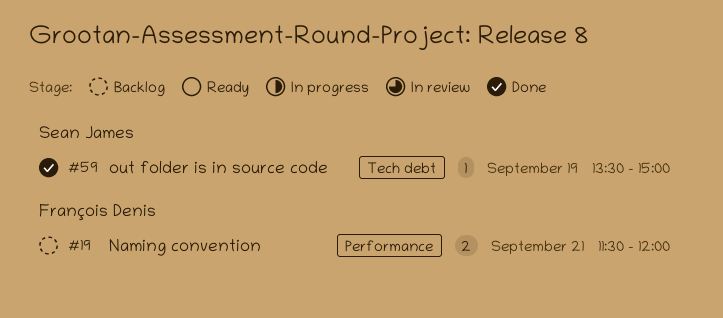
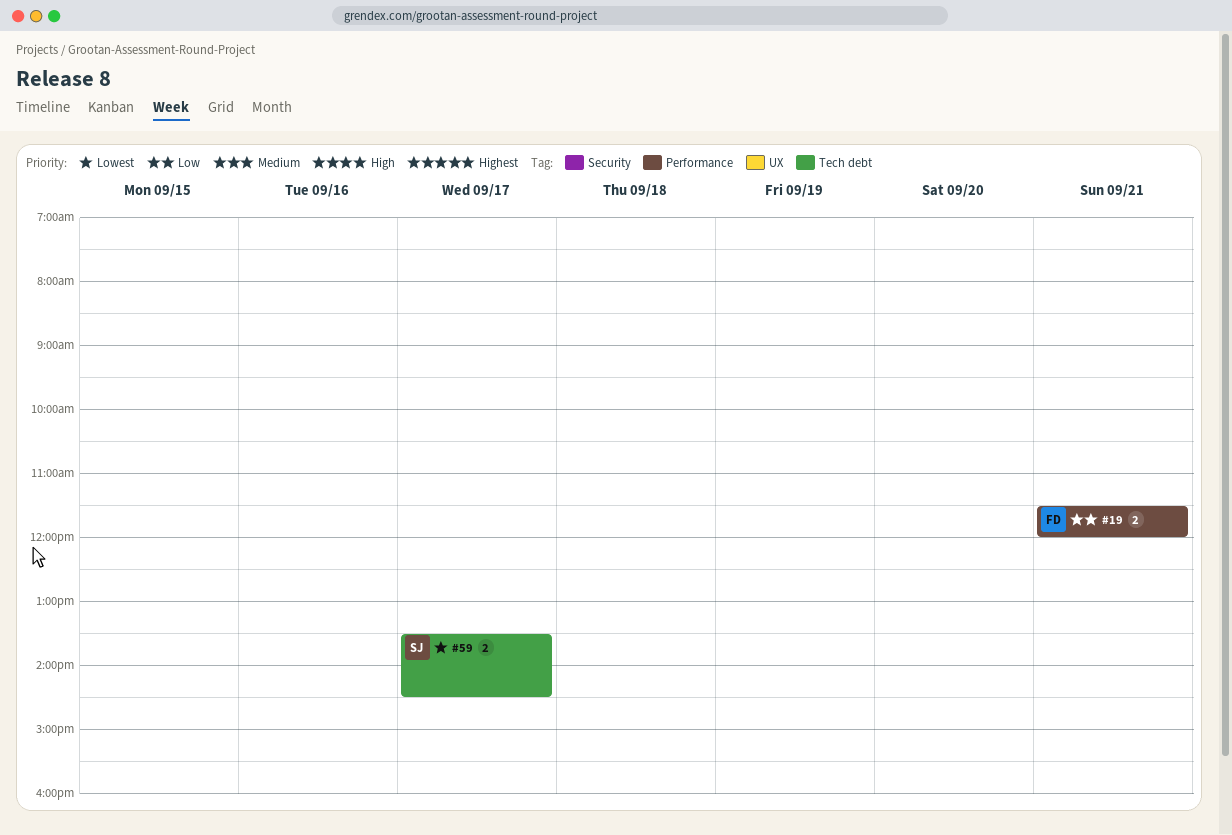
#59, estimate: 1 -> 2
#59, day: Sep 19 -> Sep 17
#59, ends: 15:00 -> 14:30

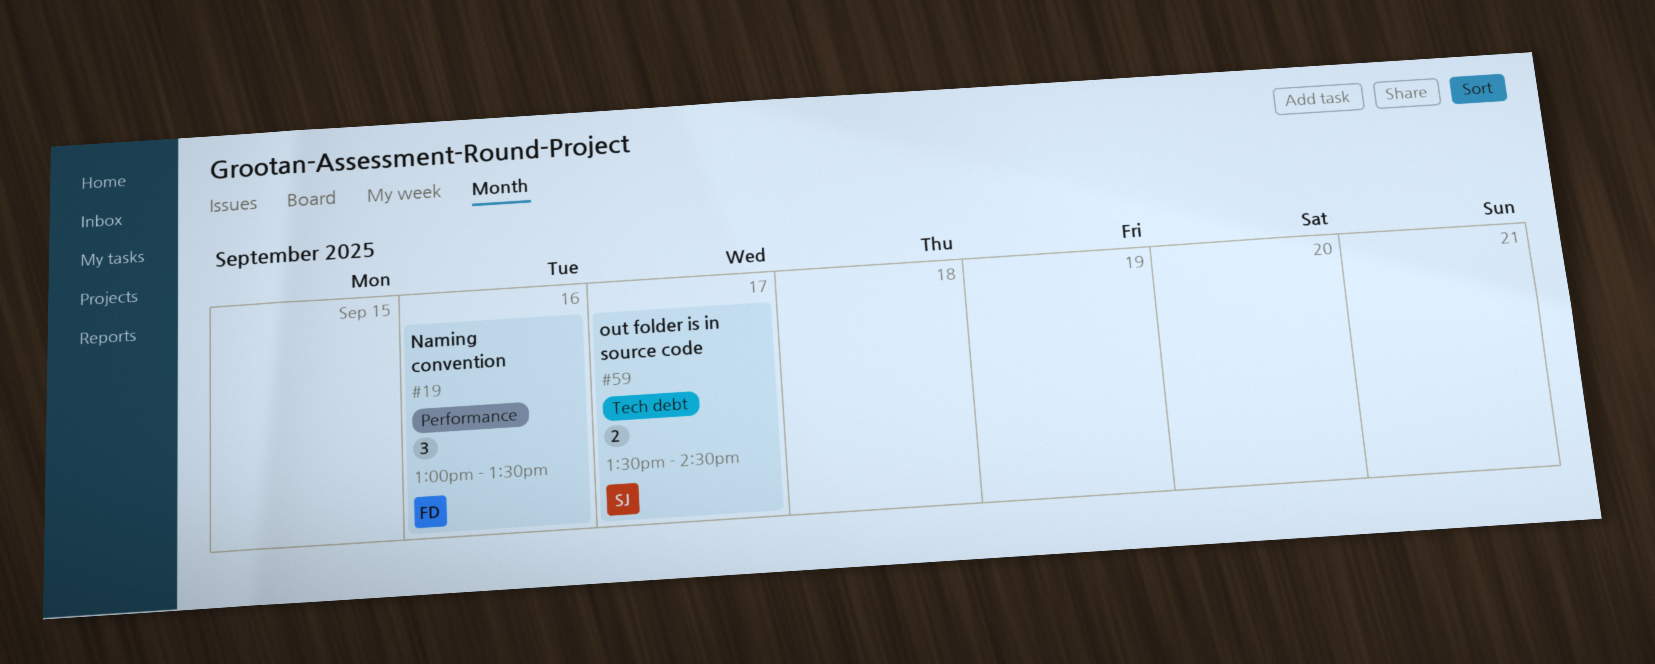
#19, estimate: 2 -> 3
#19, day: Sep 21 -> Sep 16
#19, begins: 11:30 -> 13:00
#19, ends: 12:00 -> 13:30

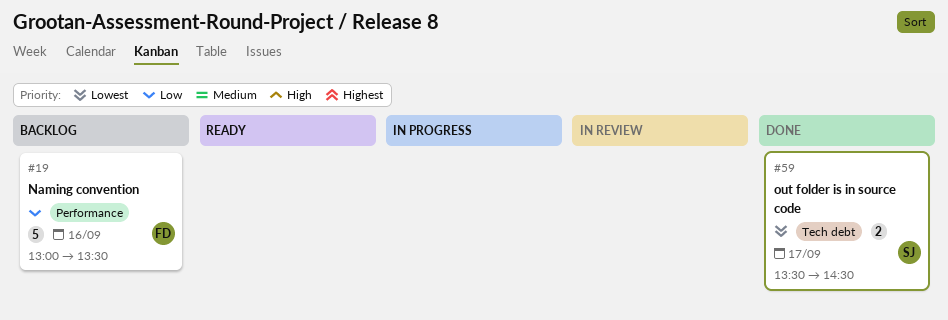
#19, estimate: 3 -> 5

